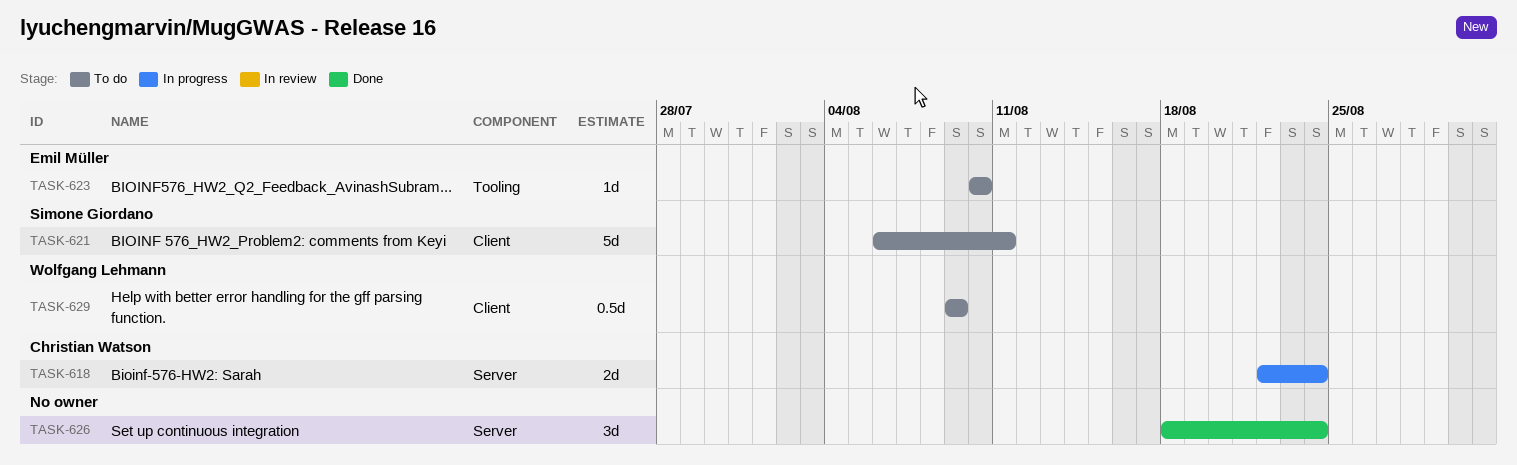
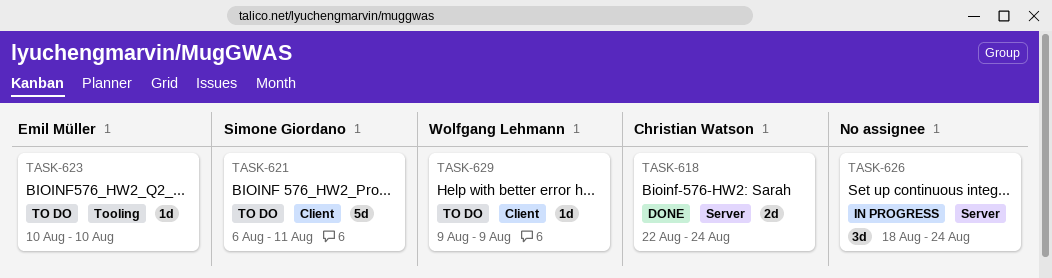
TASK-618, status: In progress -> Done
TASK-626, status: Done -> In progress
TASK-629, estimate: 0.5d -> 1d

